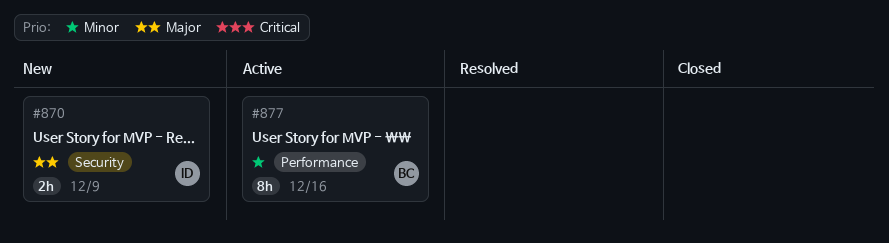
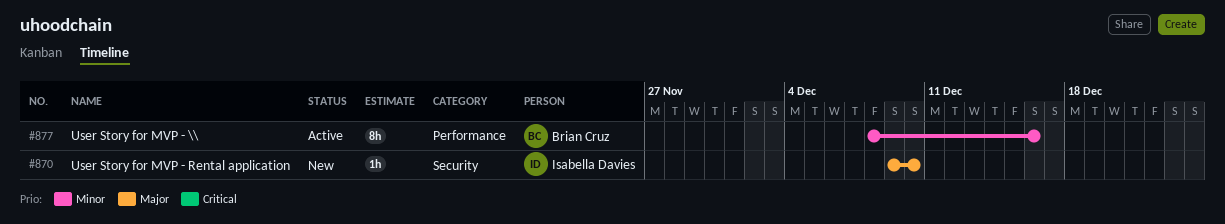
#870, estimate: 2h -> 1h
#870, due: Dec 9 -> Dec 10

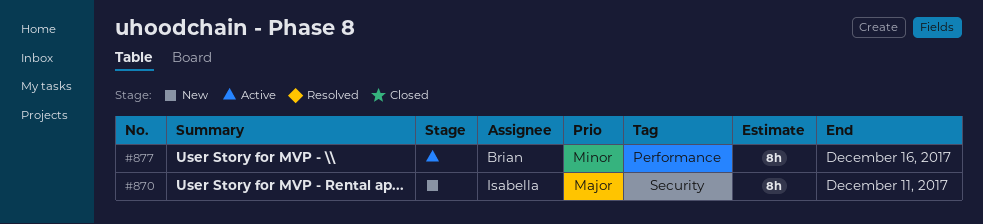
#870, estimate: 1h -> 8h
#870, due: Dec 10 -> Dec 11

